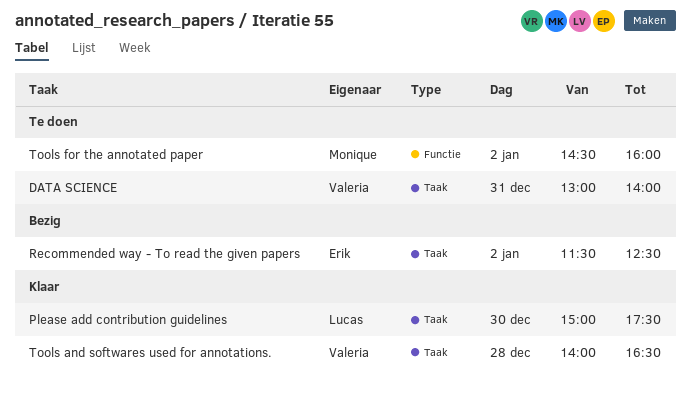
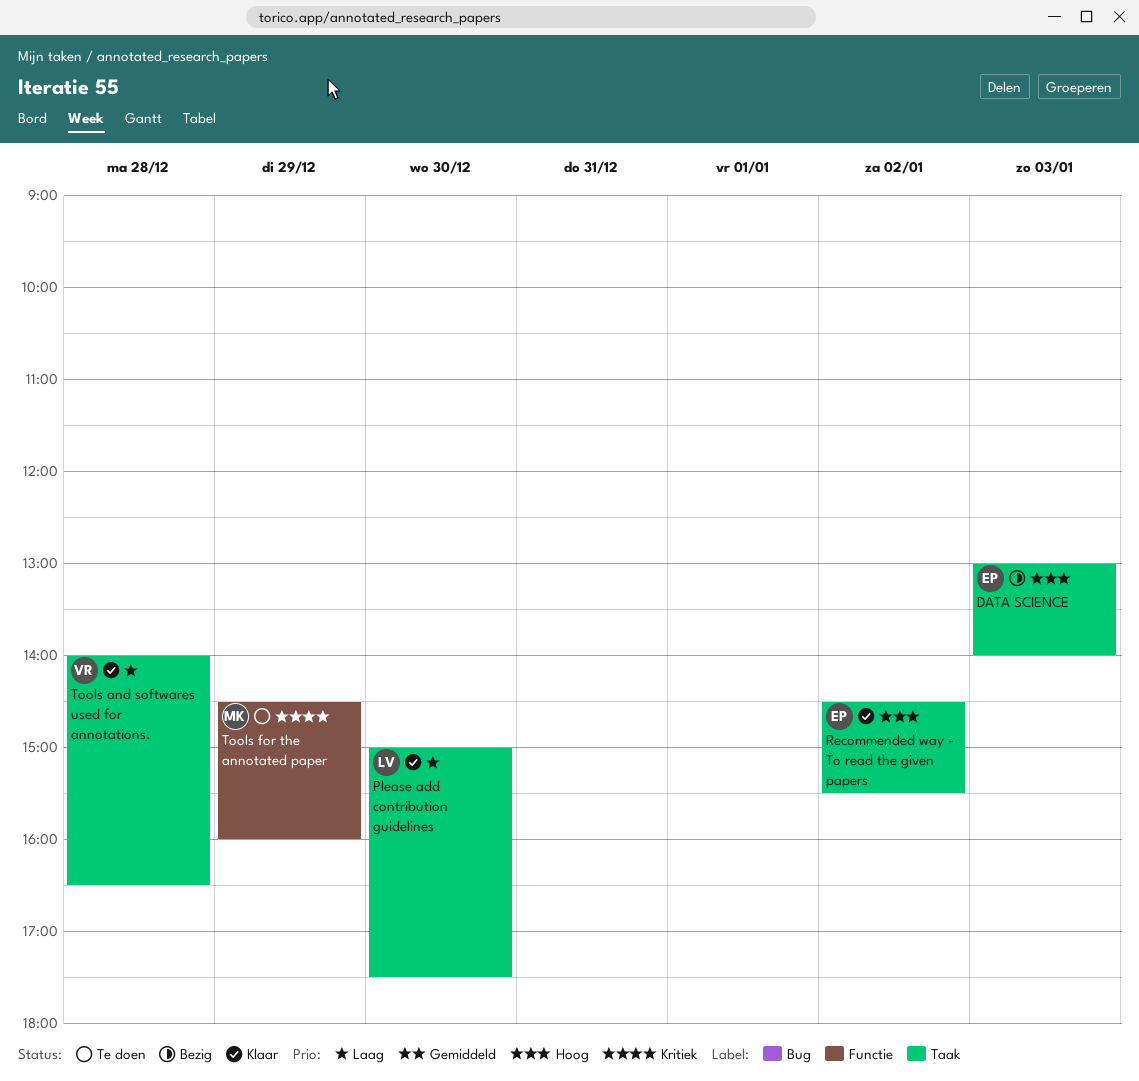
DATA SCIENCE, status: Te doen -> Bezig
DATA SCIENCE, owner: Valeria -> Erik
DATA SCIENCE, day: Dec 31 -> Jan 3
Recommended way - To read the given papers, status: Bezig -> Klaar
Recommended way - To read the given papers, begins: 11:30 -> 14:30
Recommended way - To read the given papers, ends: 12:30 -> 15:30
Tools for the annotated paper, day: Jan 2 -> Dec 29

